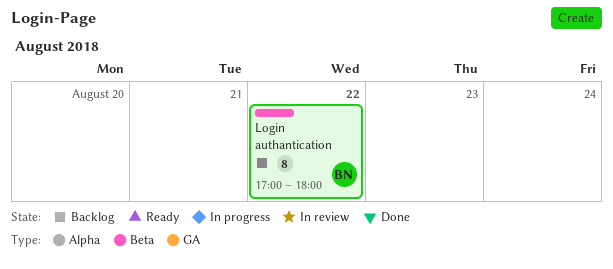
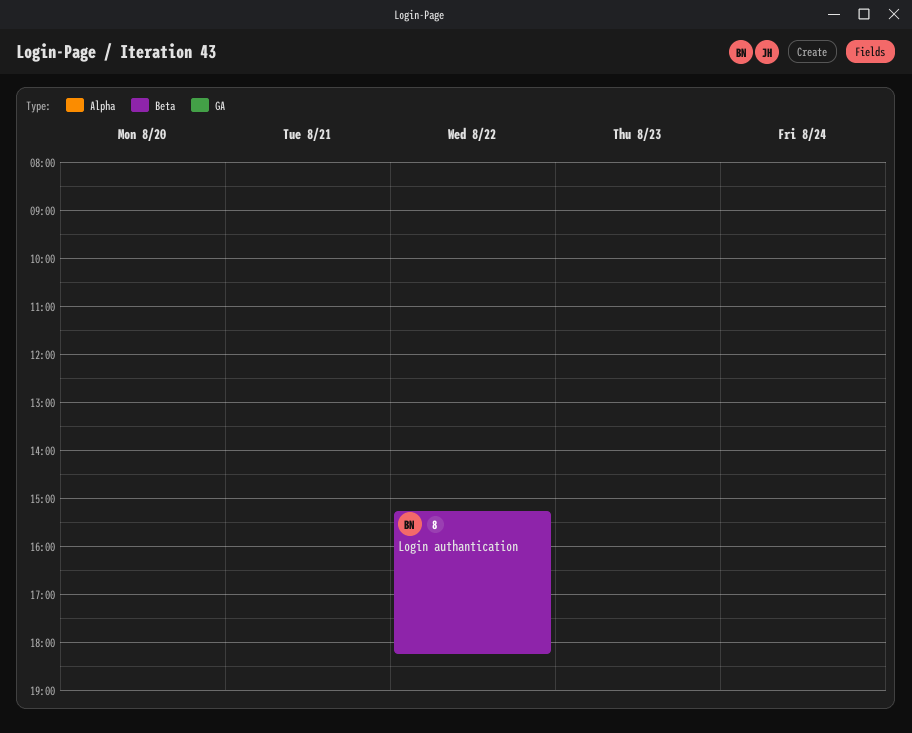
Login authantication, begins: 17:00 -> 15:15
Login authantication, ends: 18:00 -> 18:15

